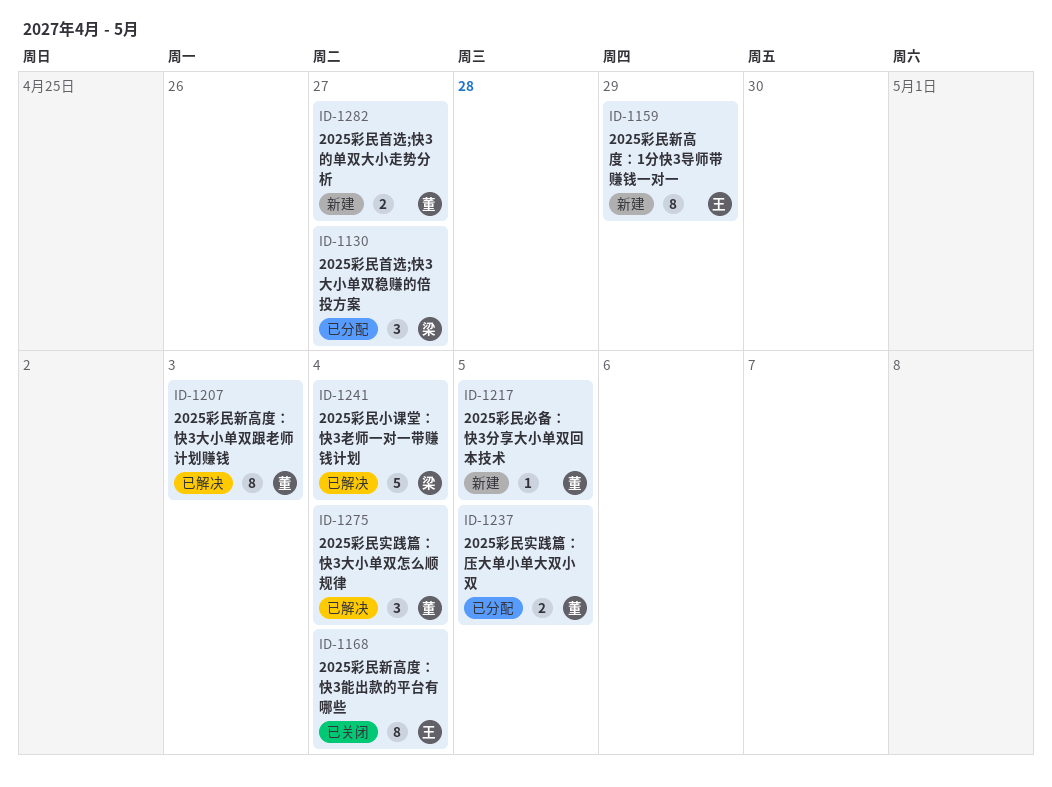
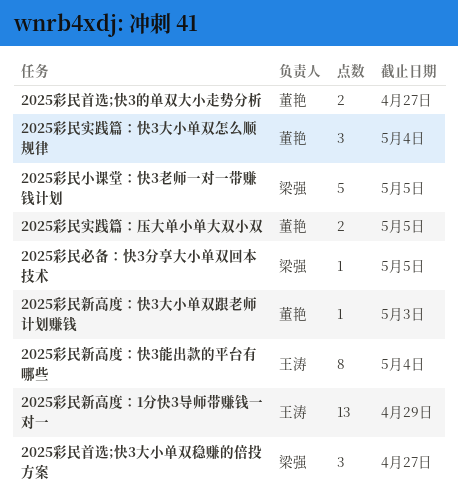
2025彩民小课堂：快3老师一对一带赚钱计划, due: May 4 -> May 5
2025彩民必备：快3分享大小单双回本技术, owner: 董艳 -> 梁强
2025彩民新高度：1分快3导师带赚钱一对一, estimate: 8 -> 13
2025彩民新高度：快3大小单双跟老师计划赚钱, estimate: 8 -> 1

